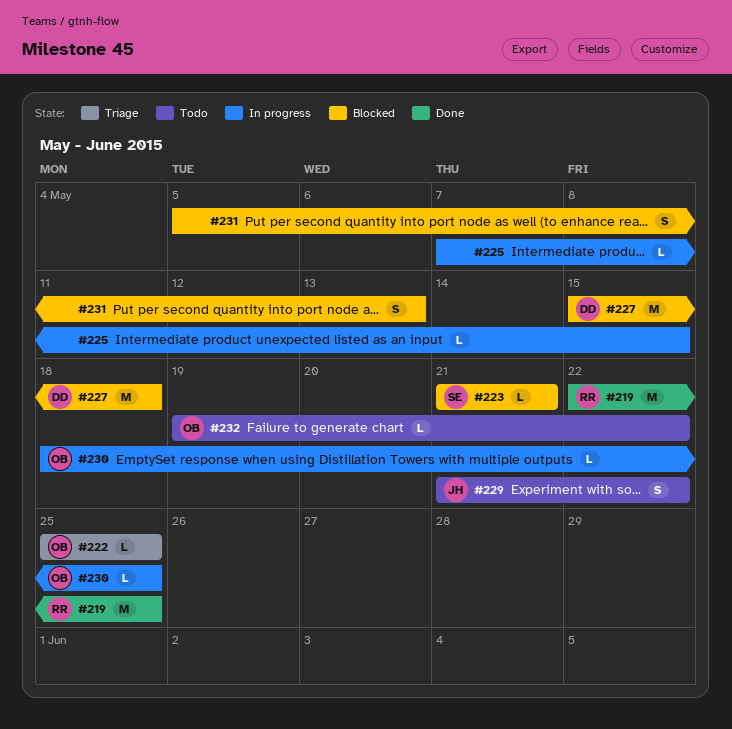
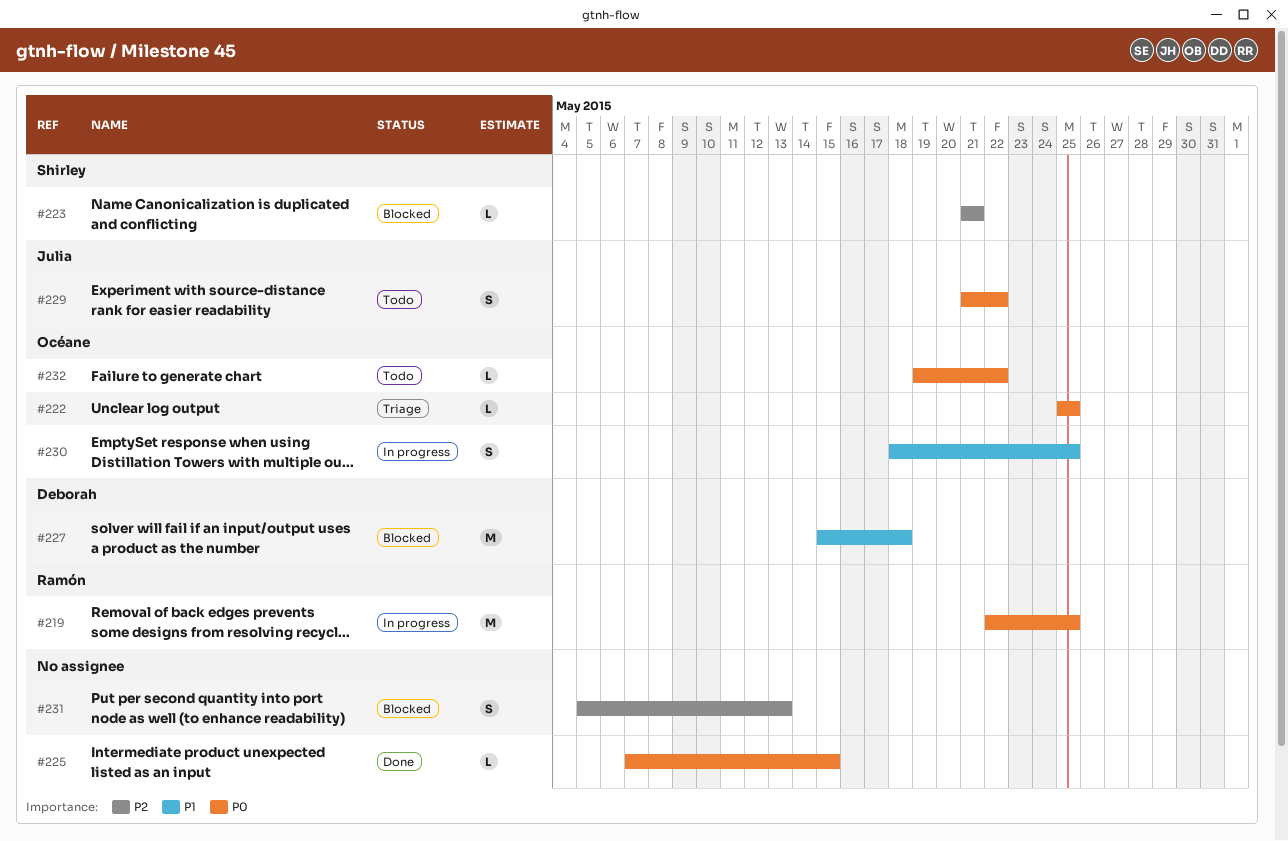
#219, status: Done -> In progress
#225, status: In progress -> Done
#230, estimate: L -> S

